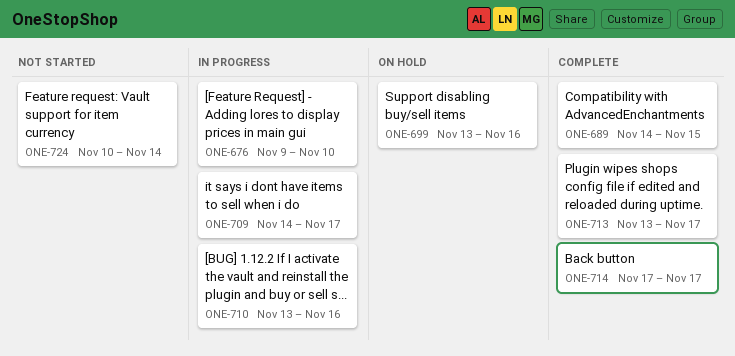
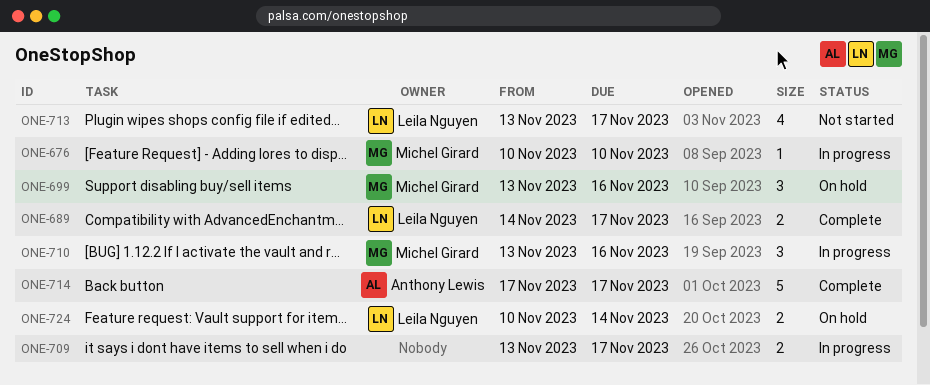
ONE-676, start: Nov 9 -> Nov 10
ONE-689, due: Nov 15 -> Nov 17
ONE-709, start: Nov 14 -> Nov 13
ONE-713, status: Complete -> Not started
ONE-724, status: Not started -> On hold

